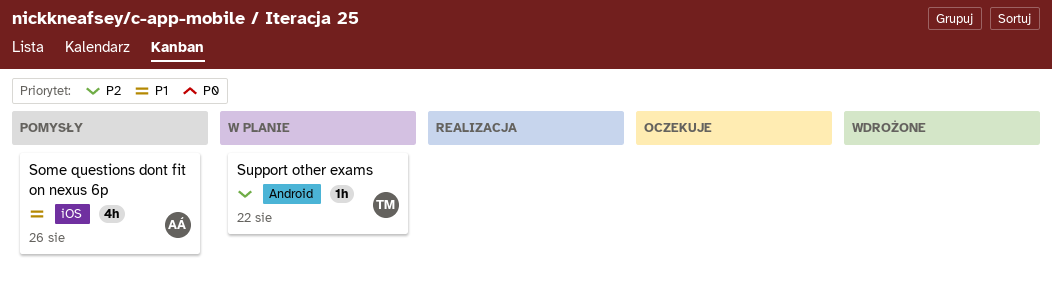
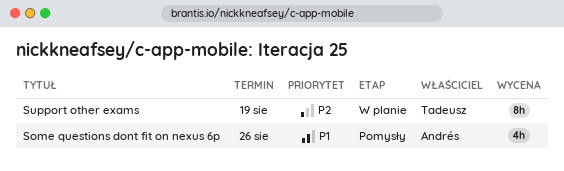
Support other exams, estimate: 1h -> 8h
Support other exams, due: Aug 22 -> Aug 19

